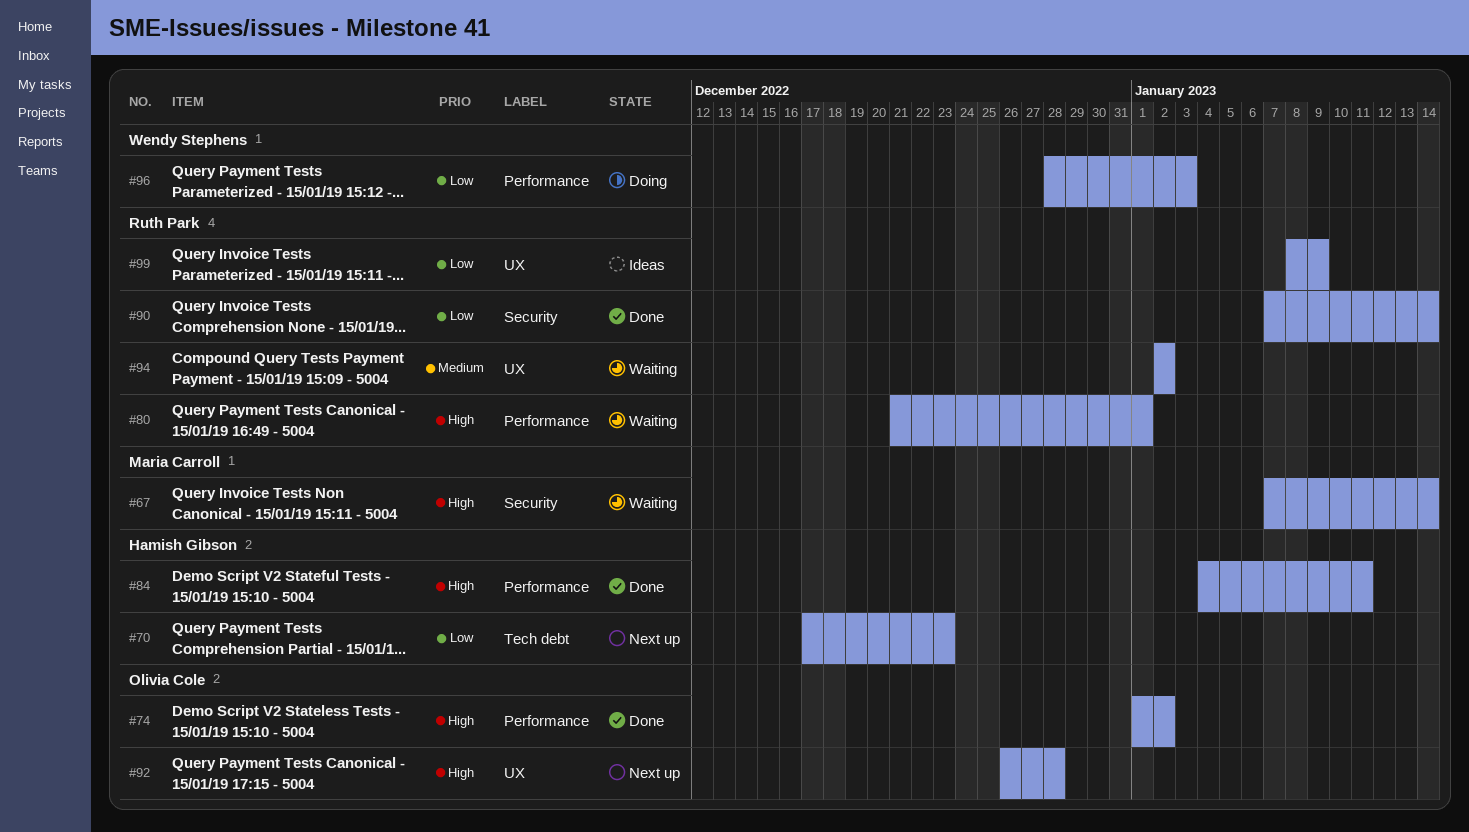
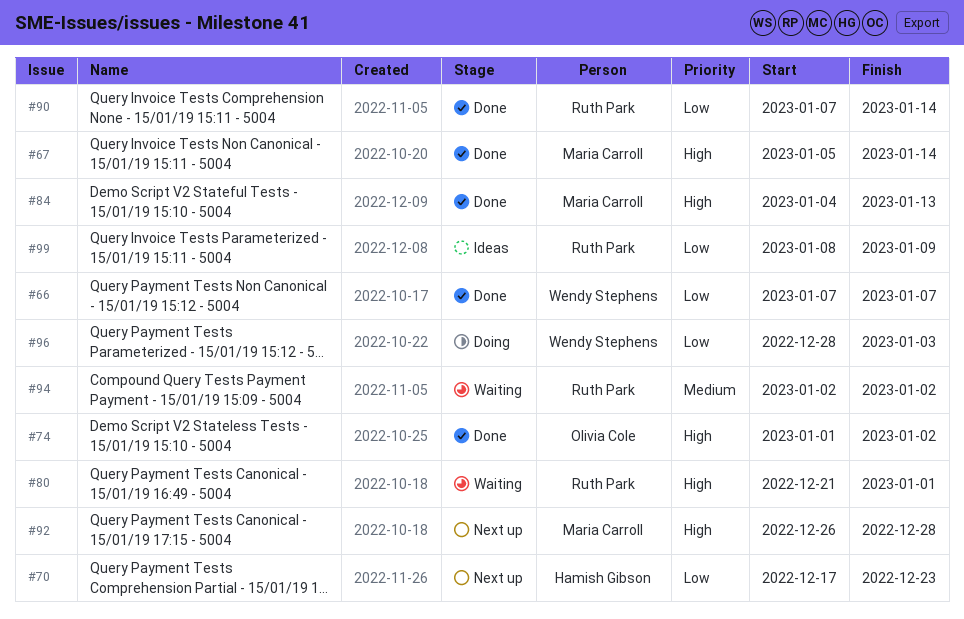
#66: none -> present
#67, status: Waiting -> Done
#67, start: Jan 7 -> Jan 5
#84, owner: Hamish Gibson -> Maria Carroll
#84, due: Jan 11 -> Jan 13
#92, owner: Olivia Cole -> Maria Carroll

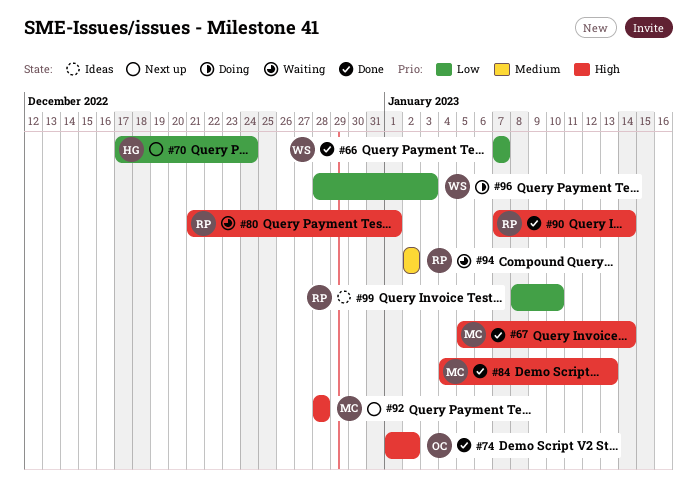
#70, due: Dec 23 -> Dec 24
#90, priority: Low -> High
#92, start: Dec 26 -> Dec 28
#99, due: Jan 9 -> Jan 10

